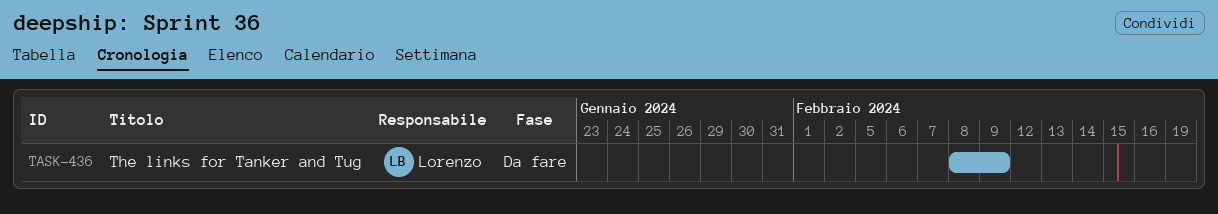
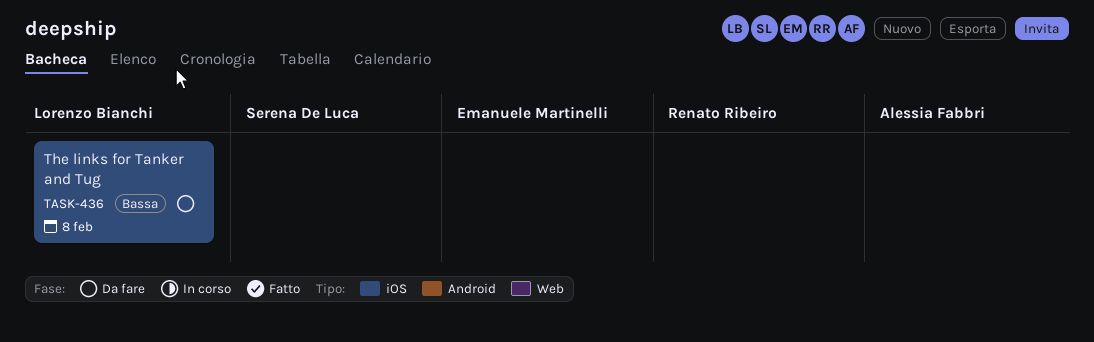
TASK-436, due: Feb 9 -> Feb 8

